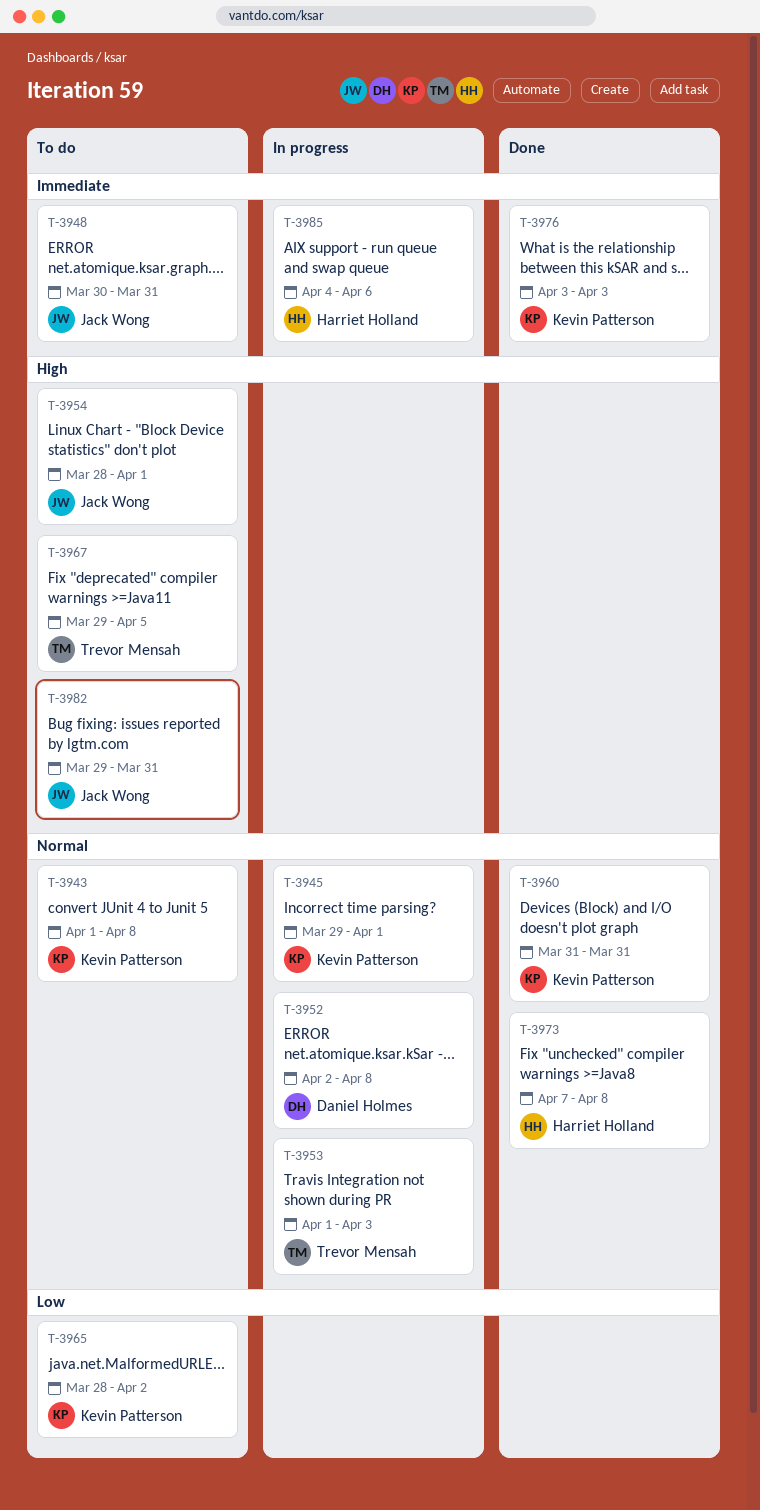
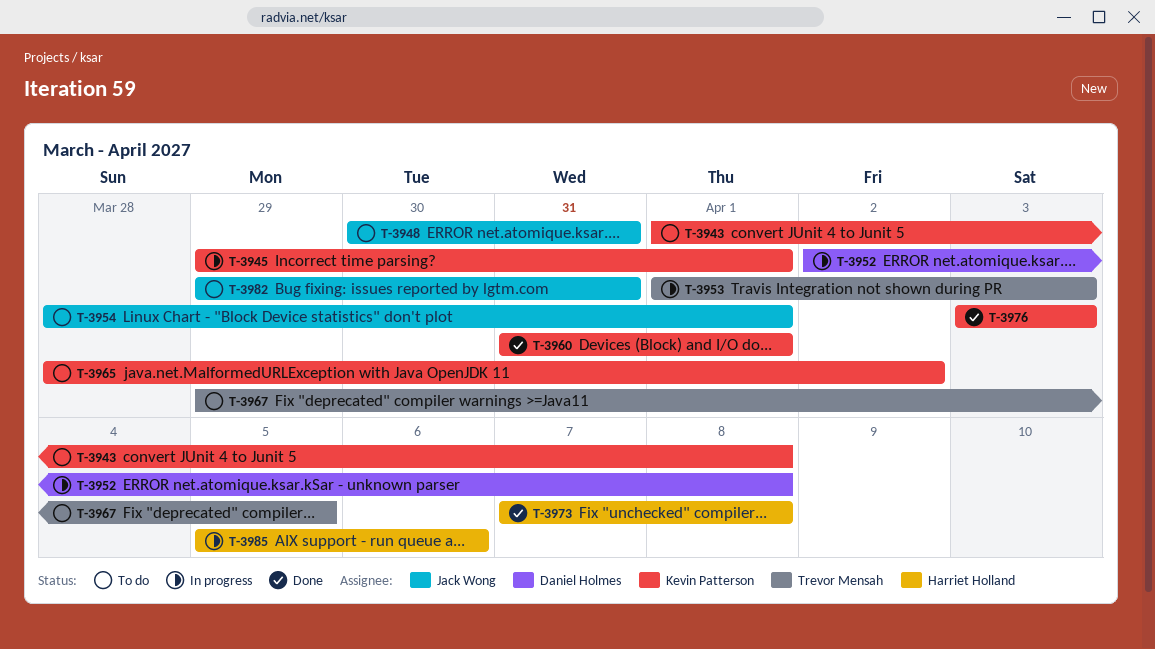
T-3960, due: Mar 31 -> Apr 1
T-3985, start: Apr 4 -> Apr 5

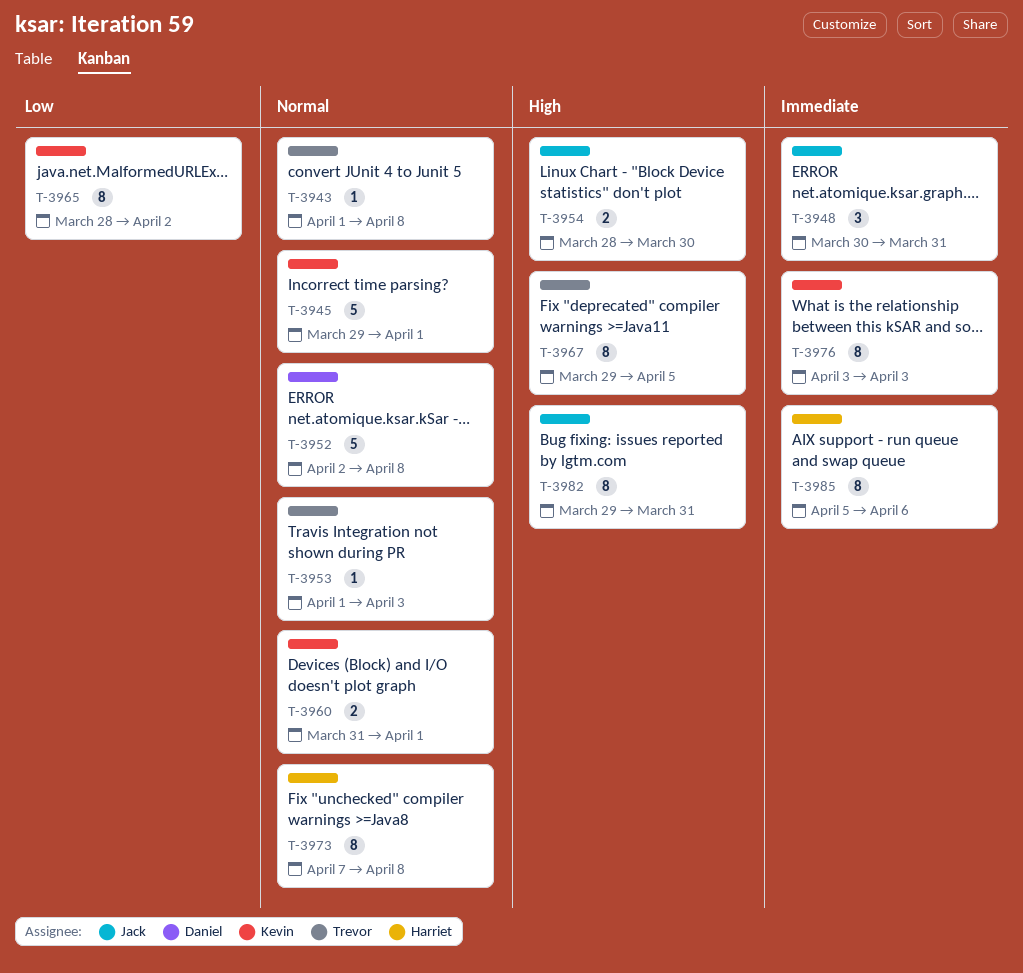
T-3943, owner: Kevin Patterson -> Trevor Mensah
T-3954, due: Apr 1 -> Mar 30

